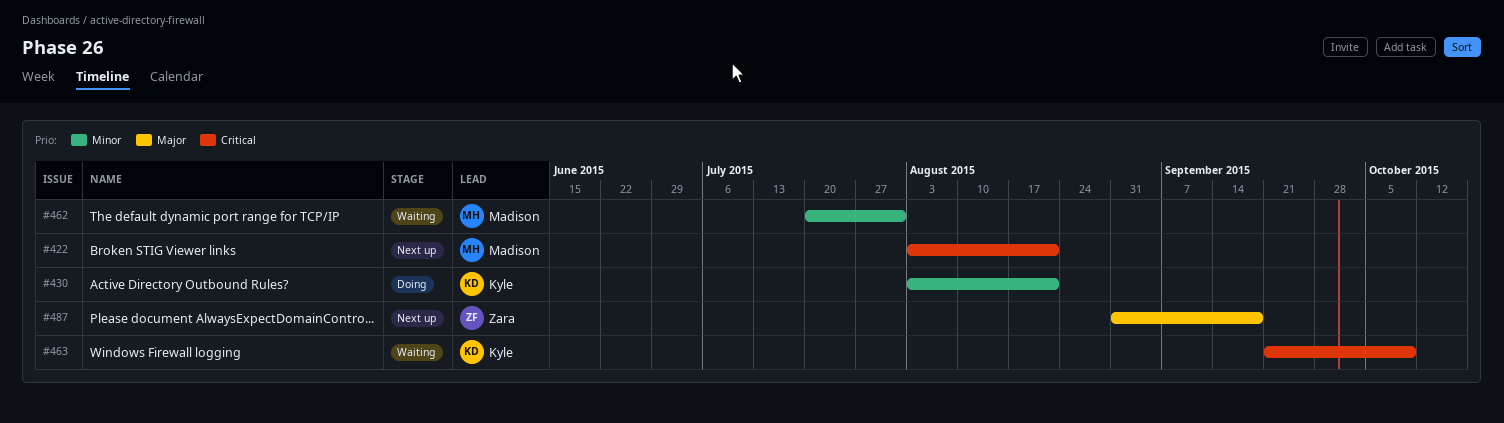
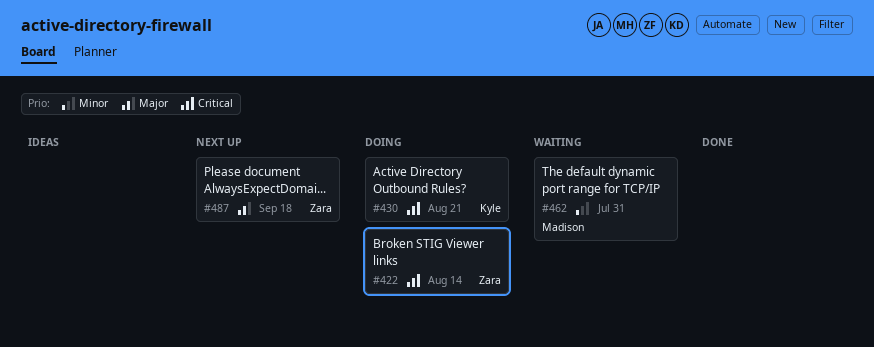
#422, status: Next up -> Doing
#422, owner: Madison -> Zara
#422, due: Aug 21 -> Aug 14
#430, priority: Minor -> Critical
#463: present -> none

